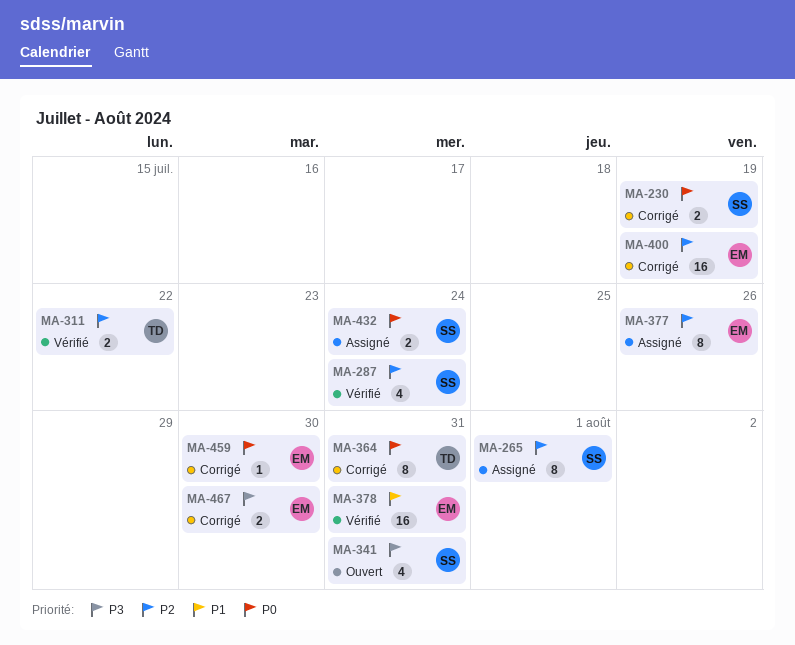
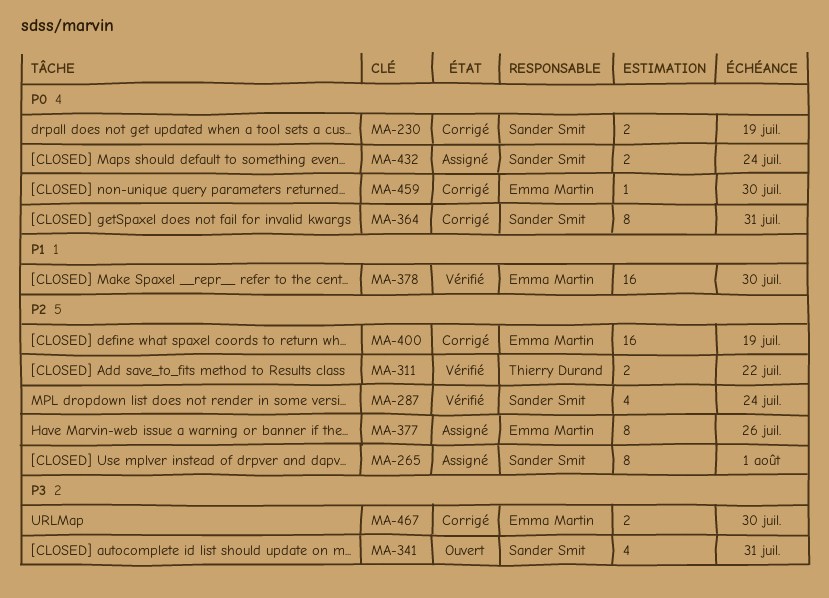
MA-364, owner: Thierry Durand -> Sander Smit
MA-378, due: Jul 31 -> Jul 30

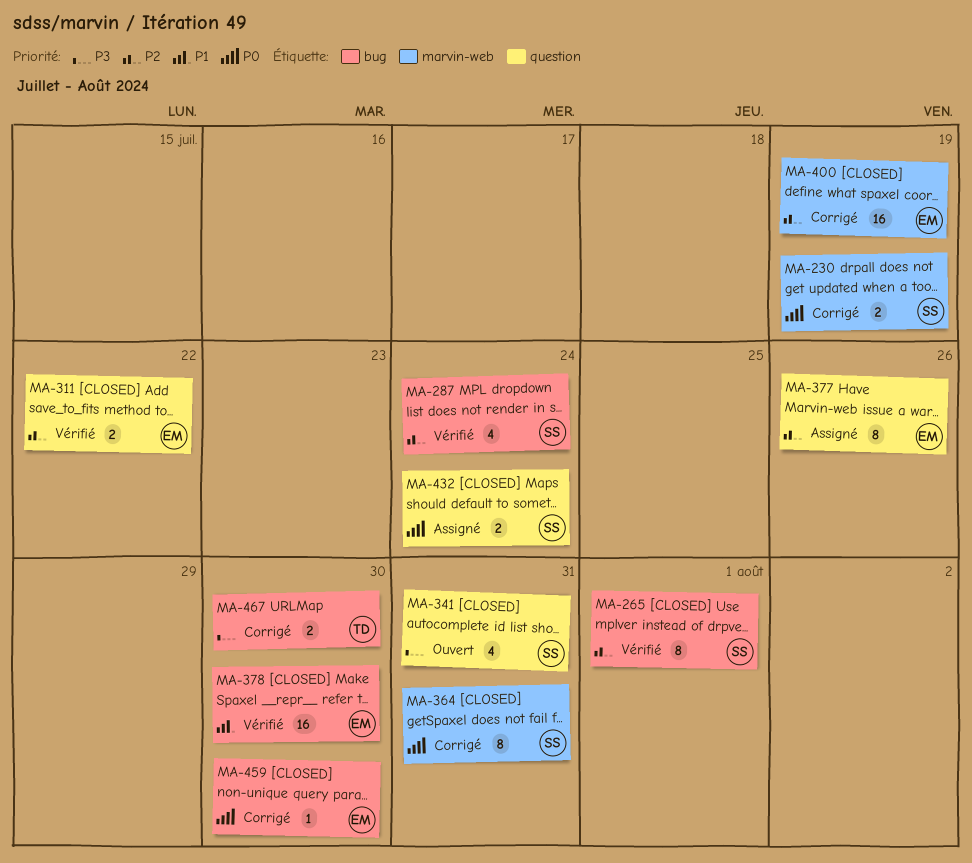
MA-265, status: Assigné -> Vérifié
MA-311, owner: Thierry Durand -> Emma Martin
MA-467, owner: Emma Martin -> Thierry Durand

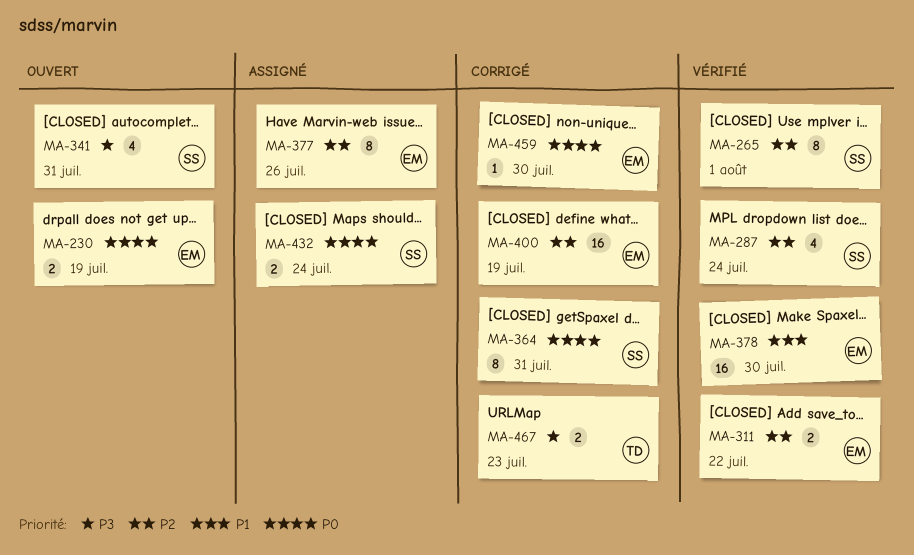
MA-230, status: Corrigé -> Ouvert
MA-230, owner: SS -> EM
MA-467, due: Jul 30 -> Jul 23

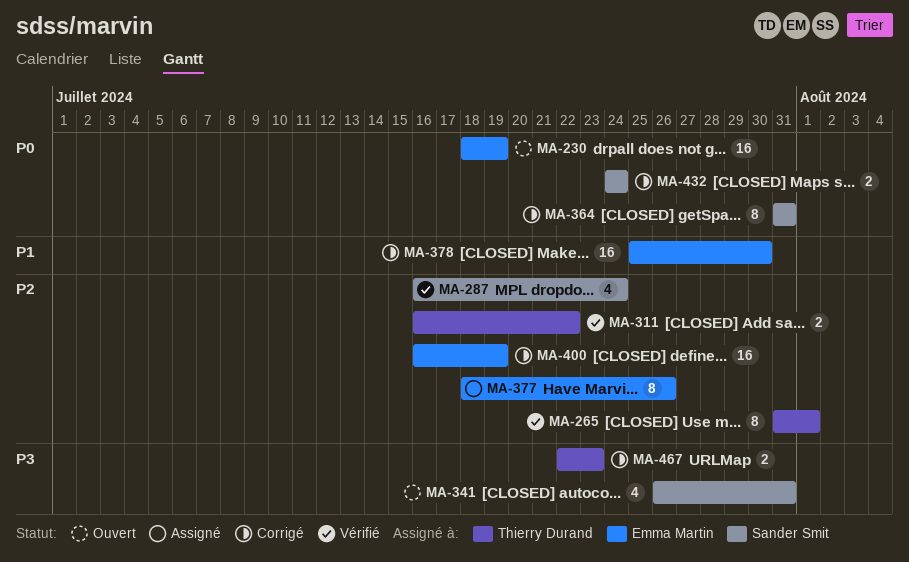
MA-230, estimate: 2 -> 16
MA-265, owner: Sander Smit -> Thierry Durand
MA-311, owner: Emma Martin -> Thierry Durand
MA-378, status: Vérifié -> Corrigé
MA-432, status: Assigné -> Corrigé
MA-459: present -> none

